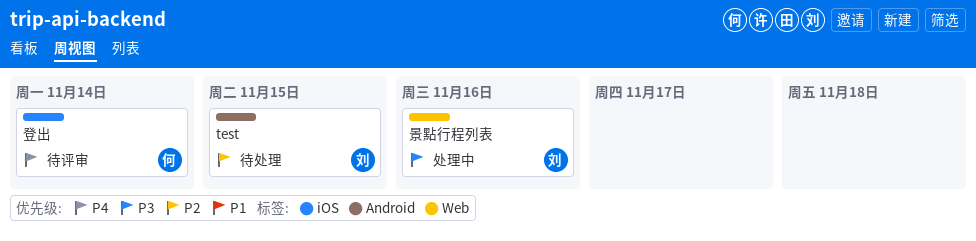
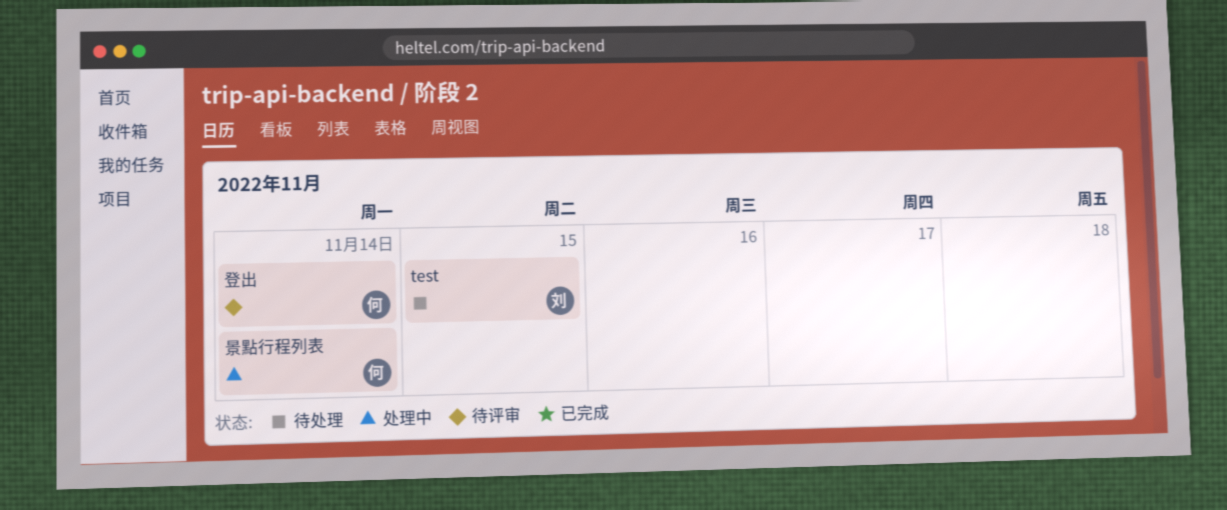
景點行程列表, owner: 刘 -> 何
景點行程列表, due: Nov 16 -> Nov 14

